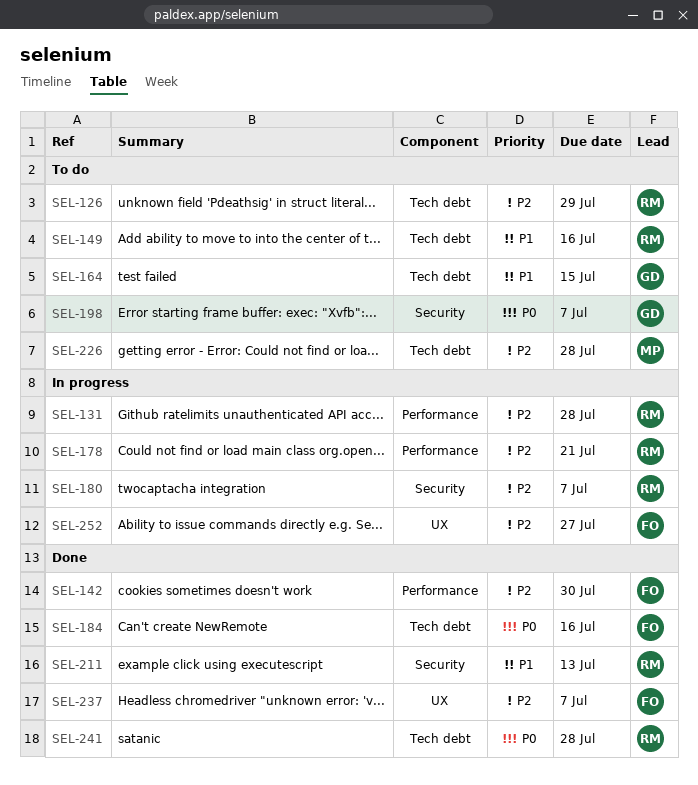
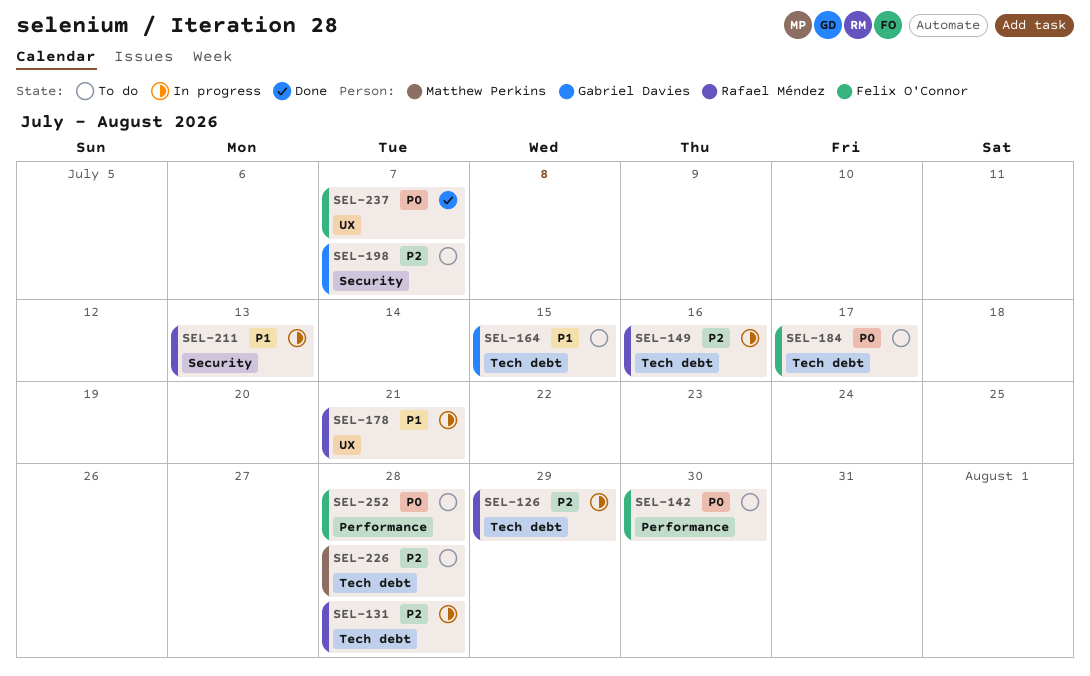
SEL-126, status: To do -> In progress
SEL-131, label: Performance -> Tech debt
SEL-142, status: Done -> To do
SEL-142, priority: P2 -> P0
SEL-149, status: To do -> In progress
SEL-149, priority: P1 -> P2
SEL-178, priority: P2 -> P1
SEL-178, label: Performance -> UX
SEL-180: present -> none
SEL-184, status: Done -> To do
SEL-184, due: Jul 16 -> Jul 17
SEL-198, priority: P0 -> P2
SEL-211, status: Done -> In progress
SEL-237, priority: P2 -> P0
SEL-241: present -> none
SEL-252, status: In progress -> To do
SEL-252, priority: P2 -> P0
SEL-252, label: UX -> Performance
SEL-252, due: Jul 27 -> Jul 28

